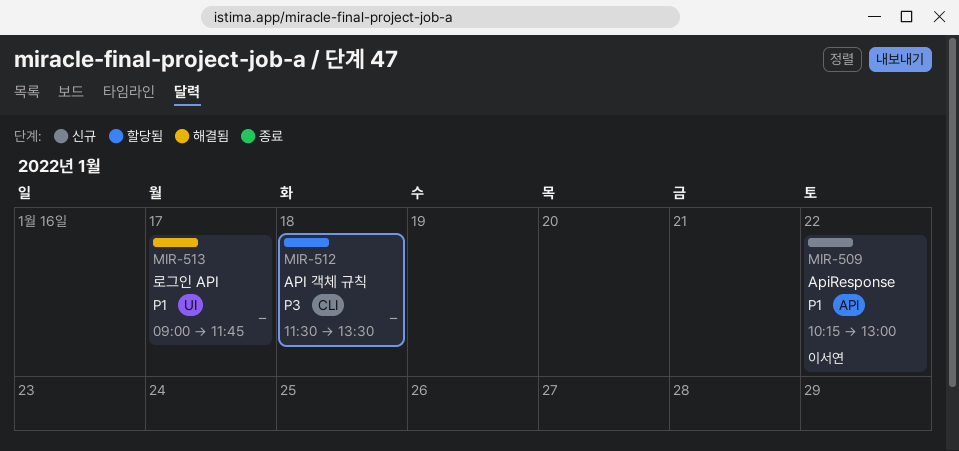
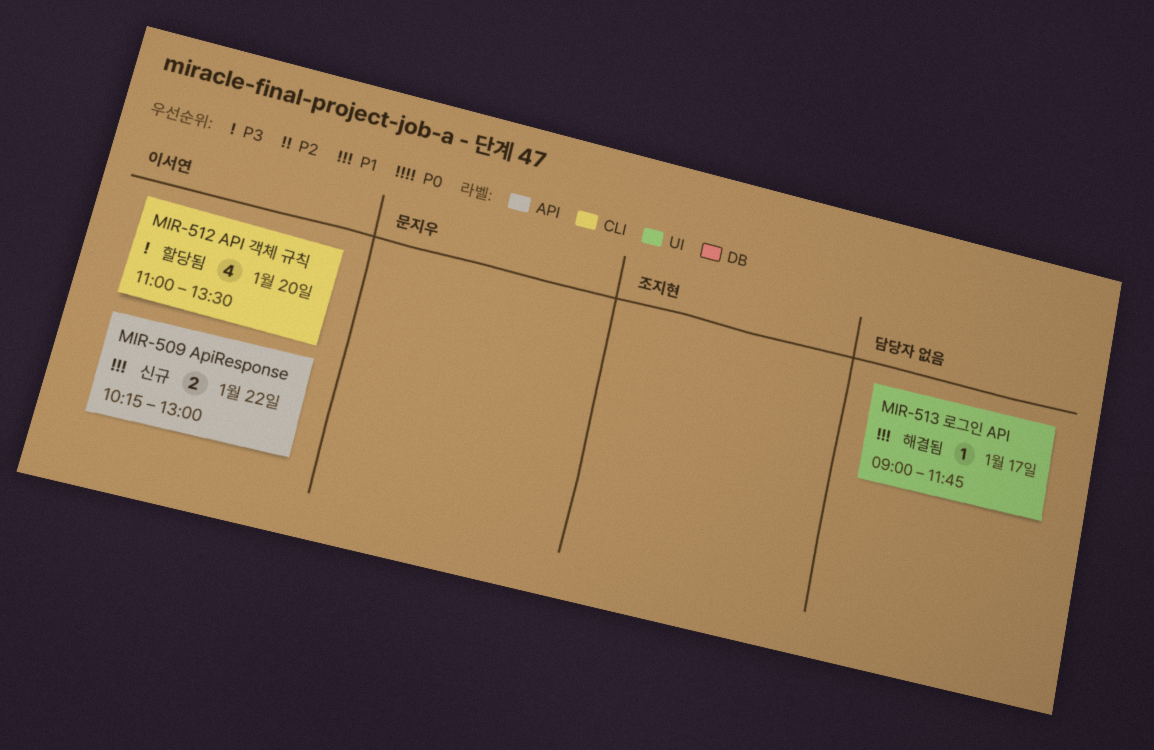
MIR-512, owner: none -> 이서연
MIR-512, day: Jan 18 -> Jan 20
MIR-512, begins: 11:30 -> 11:00

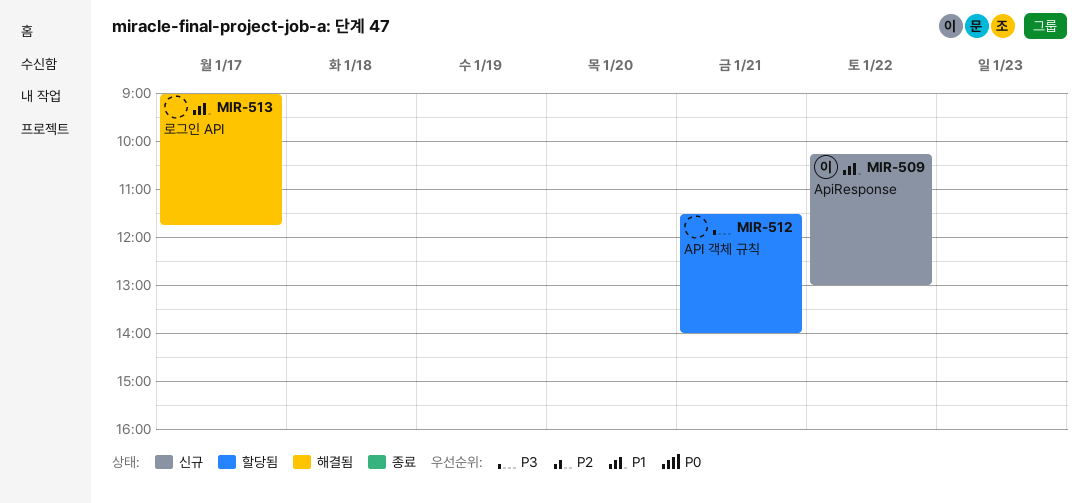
MIR-512, owner: 이서연 -> none
MIR-512, day: Jan 20 -> Jan 21
MIR-512, begins: 11:00 -> 11:30
MIR-512, ends: 13:30 -> 14:00

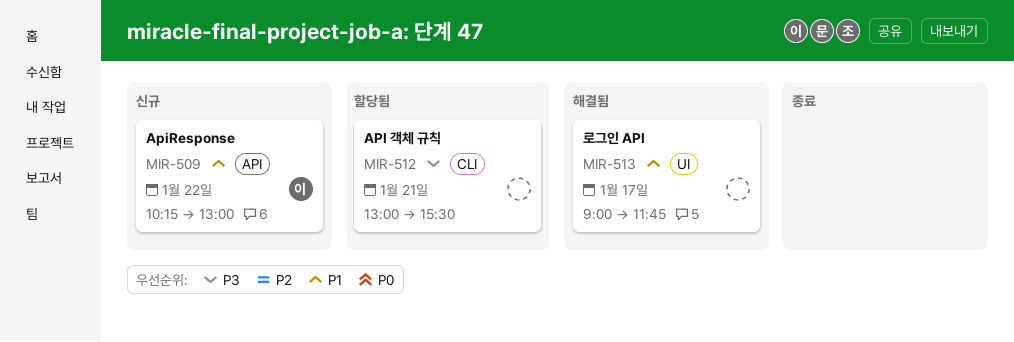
MIR-512, begins: 11:30 -> 13:00
MIR-512, ends: 14:00 -> 15:30

